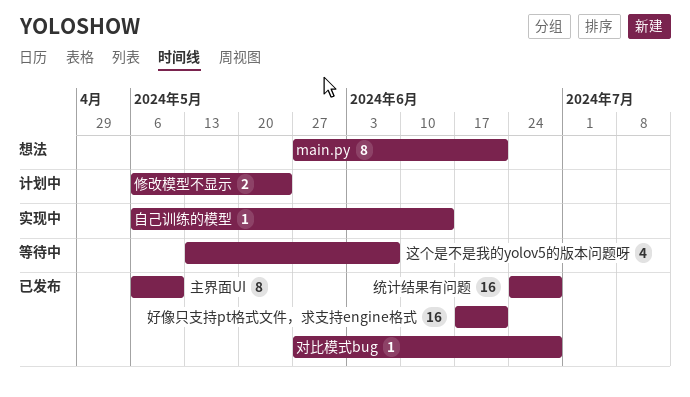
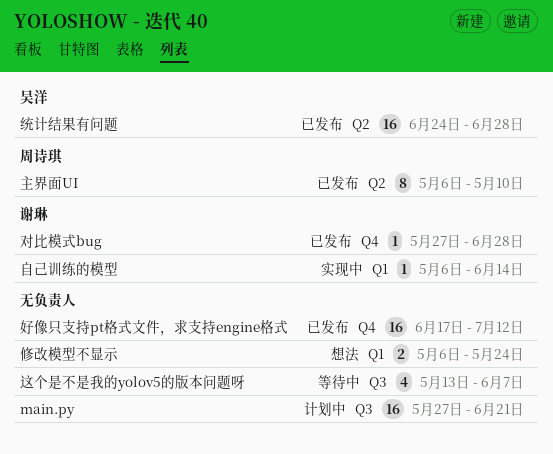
main.py, status: 想法 -> 计划中
main.py, estimate: 8 -> 16
修改模型不显示, status: 计划中 -> 想法
好像只支持pt格式文件，求支持engine格式, due: Jun 21 -> Jul 12

